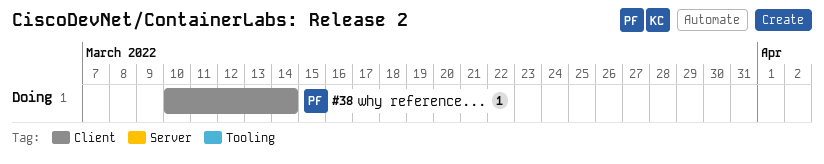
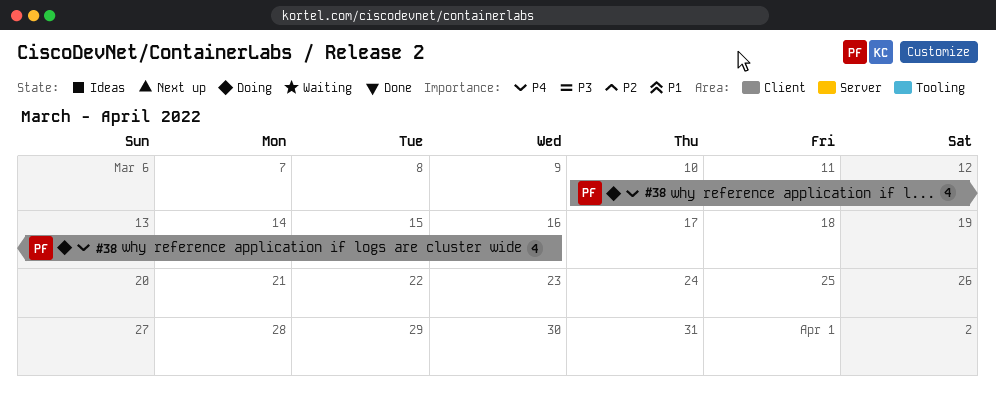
#38, estimate: 1 -> 4
#38, due: Mar 14 -> Mar 16

